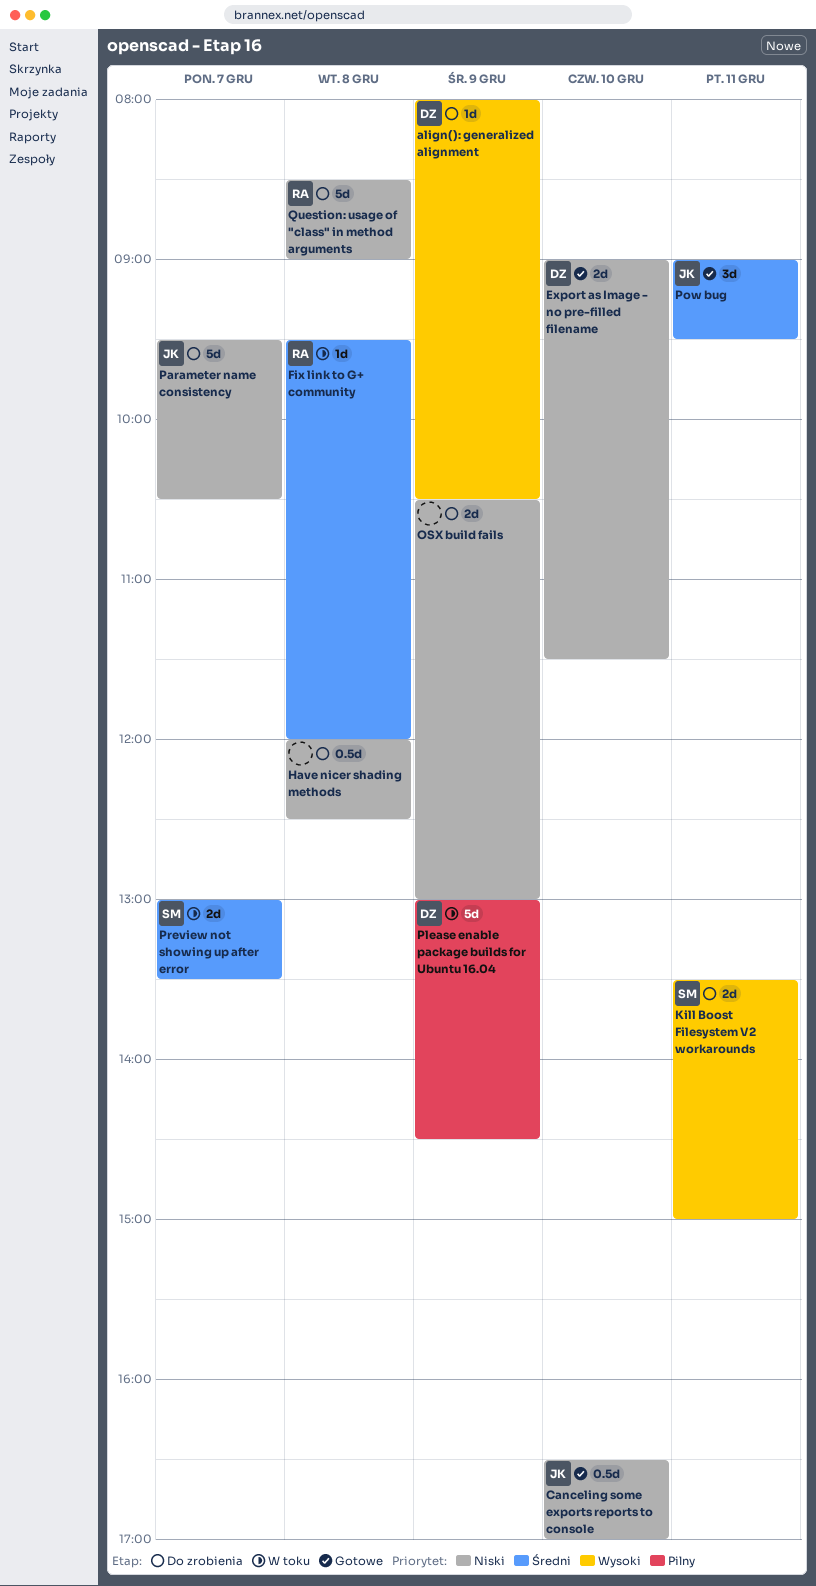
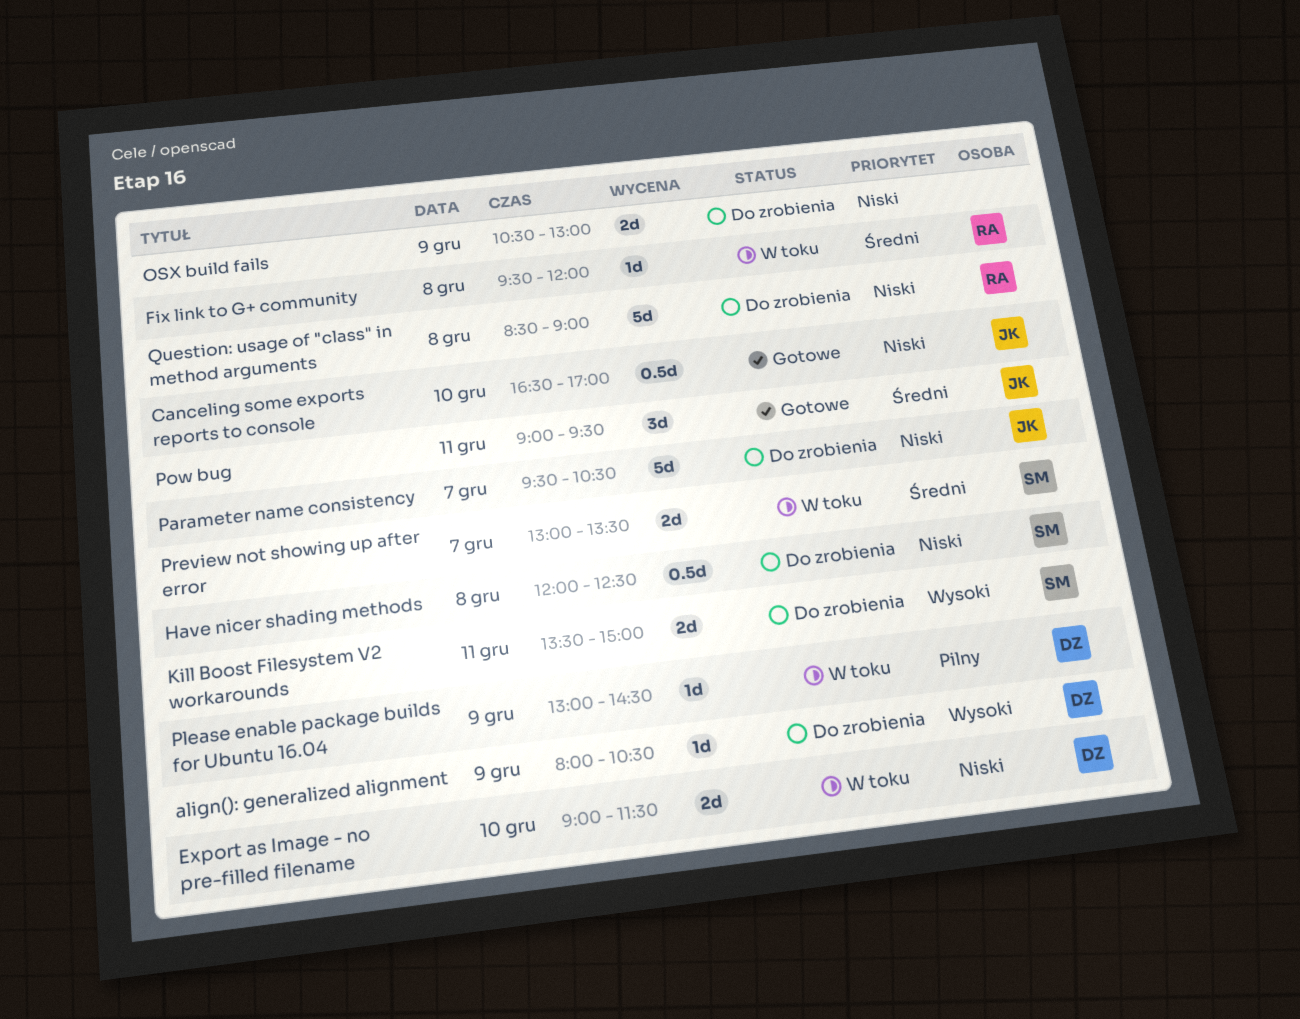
Export as Image - no pre-filled filename, status: Gotowe -> W toku
Have nicer shading methods, owner: none -> SM
Please enable package builds for Ubuntu 16.04, estimate: 5d -> 1d

